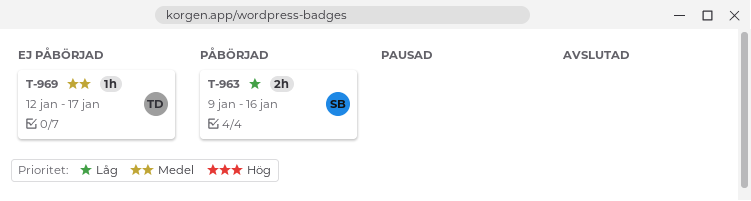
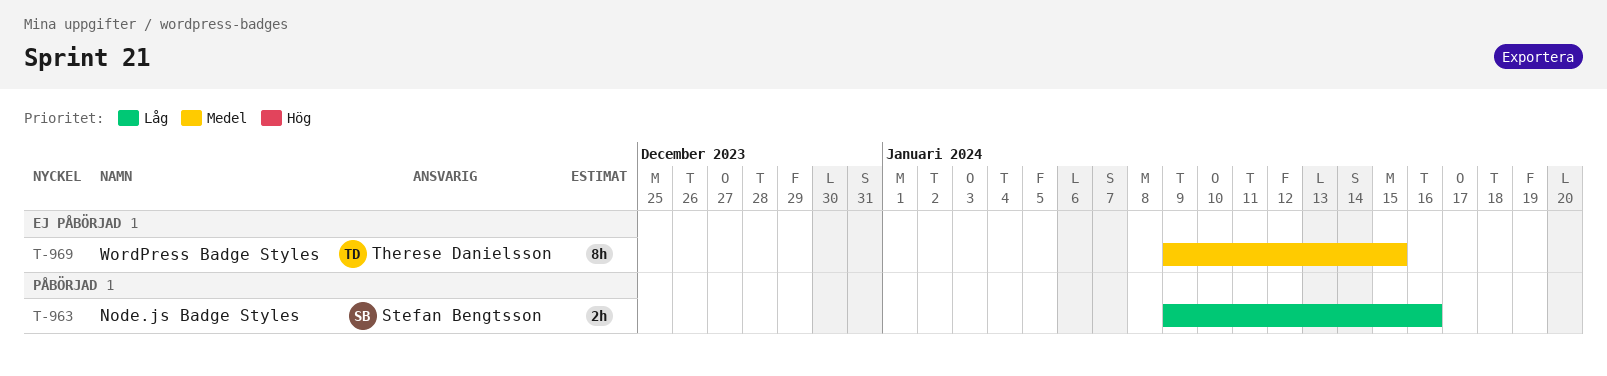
T-969, estimate: 1h -> 8h
T-969, start: Jan 12 -> Jan 9
T-969, due: Jan 17 -> Jan 15

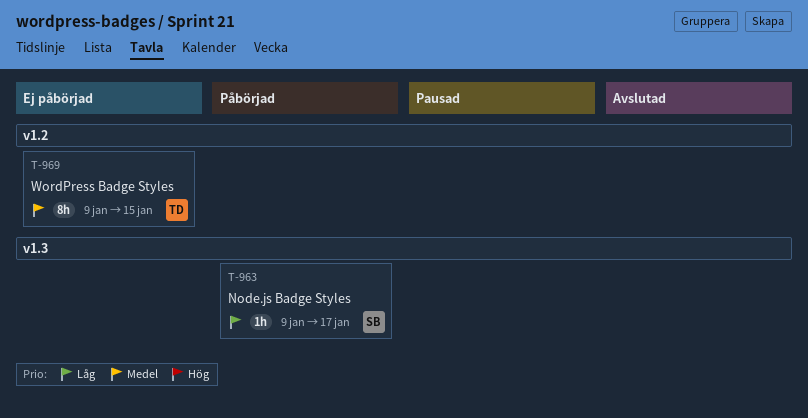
T-963, estimate: 2h -> 1h
T-963, due: Jan 16 -> Jan 17

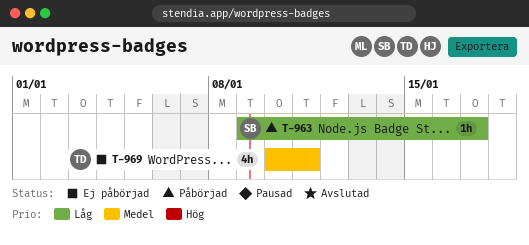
T-969, estimate: 8h -> 4h
T-969, start: Jan 9 -> Jan 10
T-969, due: Jan 15 -> Jan 11

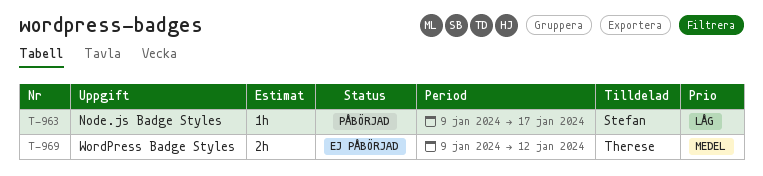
T-969, estimate: 4h -> 2h
T-969, start: Jan 10 -> Jan 9
T-969, due: Jan 11 -> Jan 12

